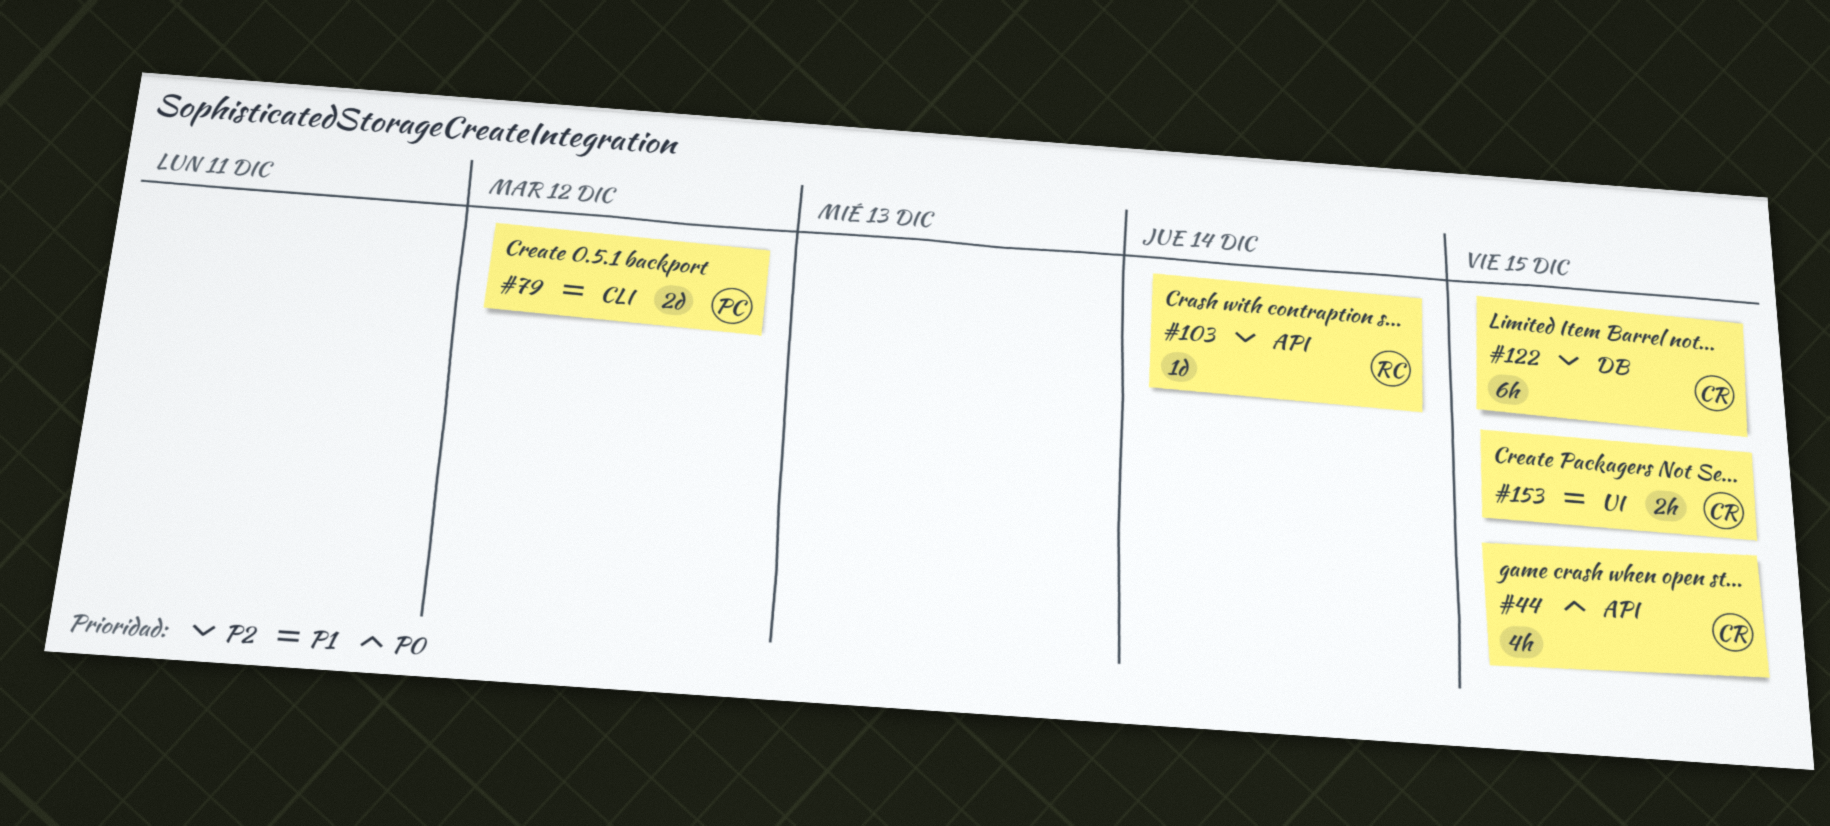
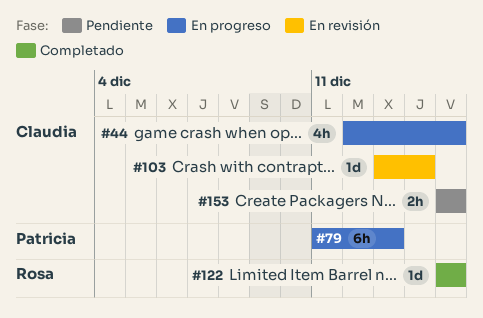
#79, estimate: 2d -> 6h
#79, due: Dec 12 -> Dec 13
#103, owner: Rosa -> Claudia
#122, owner: Claudia -> Rosa
#122, estimate: 6h -> 1d

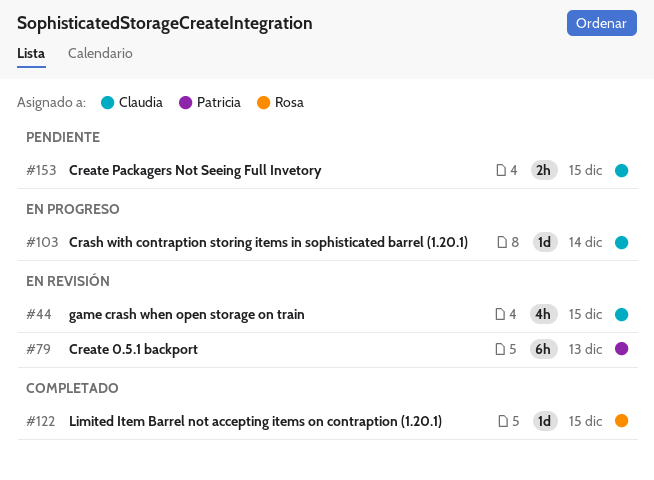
#44, status: En progreso -> En revisión
#79, status: En progreso -> En revisión
#103, status: En revisión -> En progreso

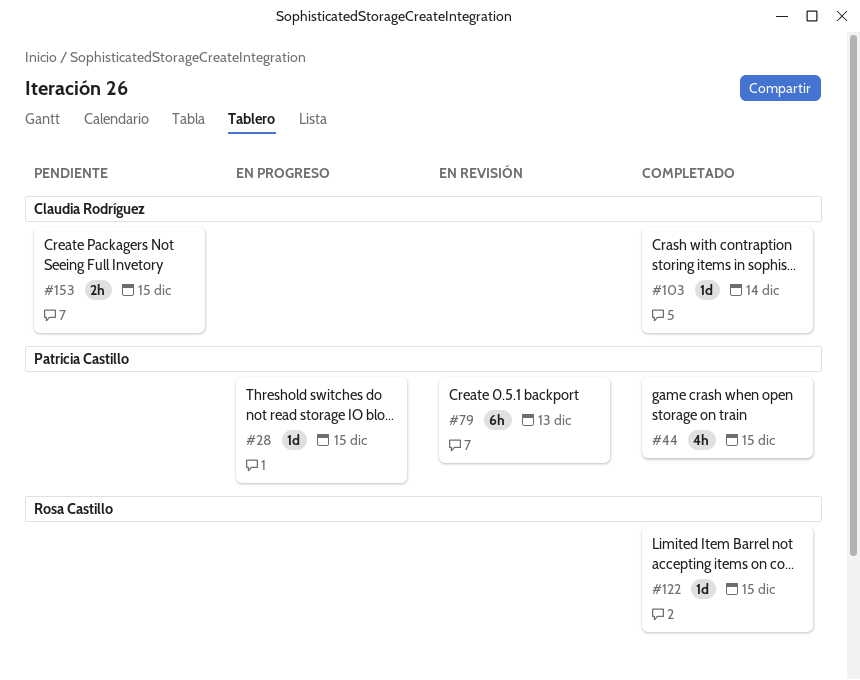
#28: none -> present
#44, status: En revisión -> Completado
#44, owner: Claudia Rodríguez -> Patricia Castillo
#103, status: En progreso -> Completado

